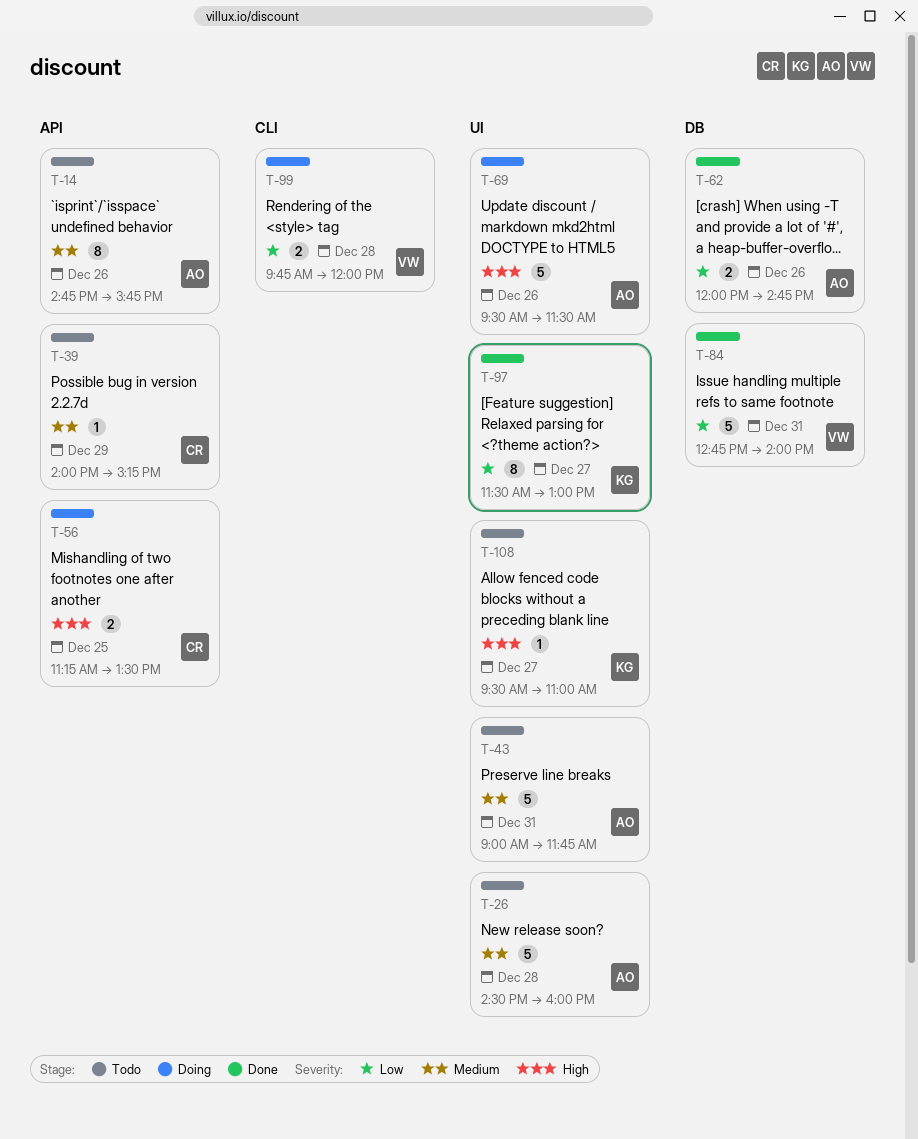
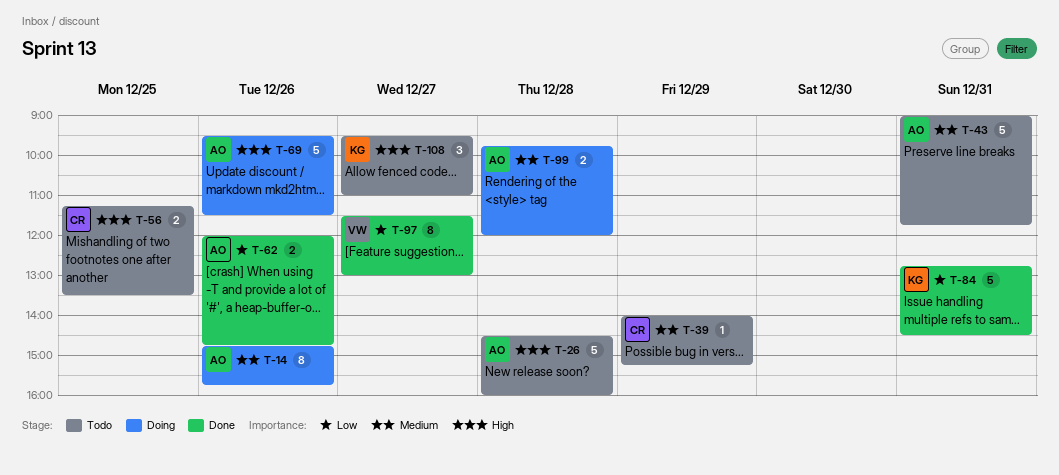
T-14, status: Todo -> Doing
T-26, priority: Medium -> High
T-56, status: Doing -> Todo
T-84, owner: VW -> KG
T-84, ends: 14:00 -> 14:30
T-97, owner: KG -> VW
T-99, owner: VW -> AO
T-99, priority: Low -> Medium
T-108, estimate: 1 -> 3

